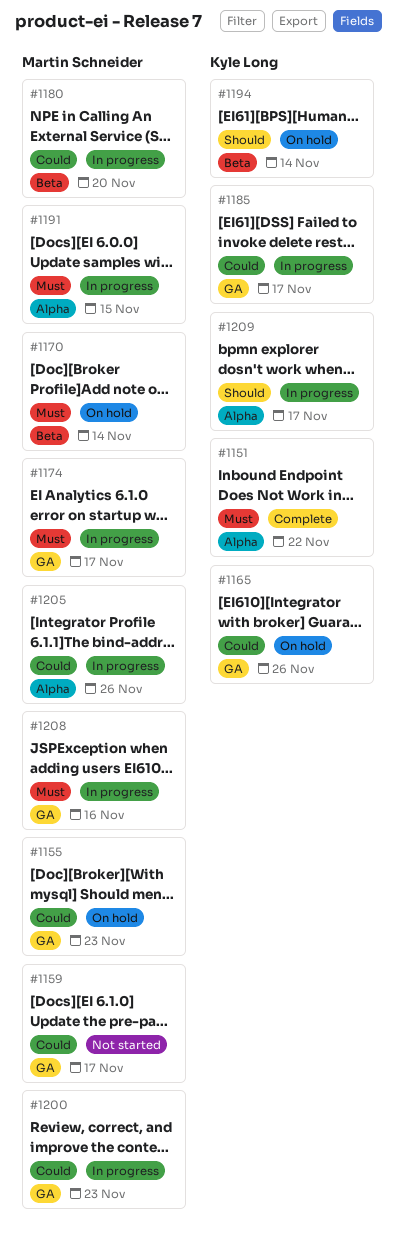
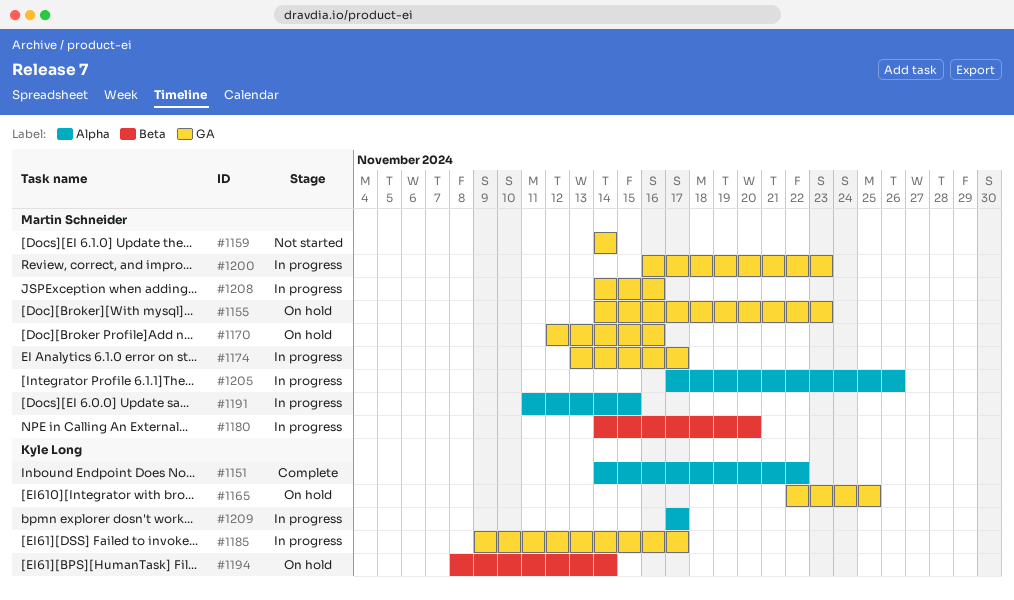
#1159, due: Nov 17 -> Nov 14
#1165, due: Nov 26 -> Nov 25
#1170, label: Beta -> GA
#1170, due: Nov 14 -> Nov 16

